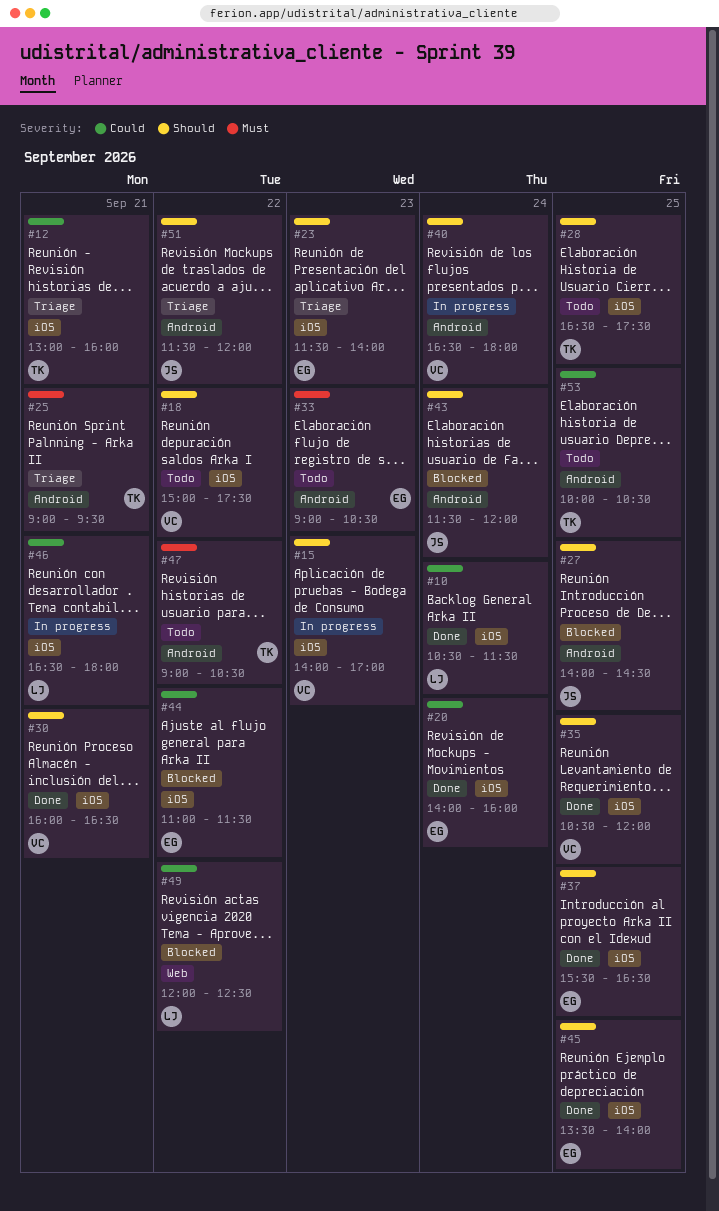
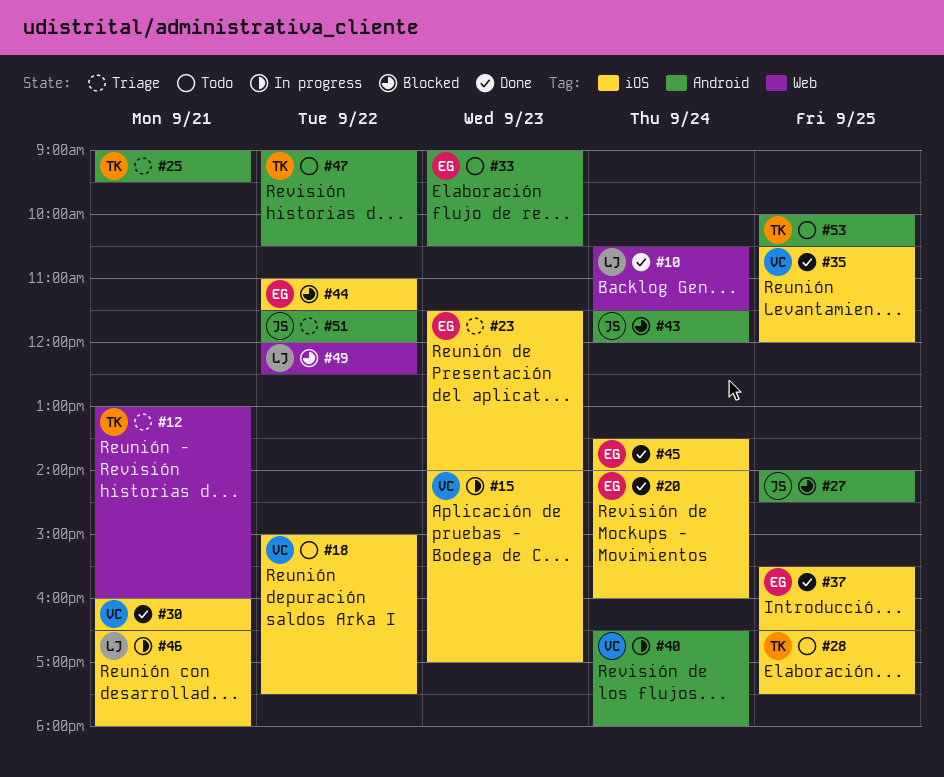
#10, label: iOS -> Web
#12, label: iOS -> Web
#45, day: Sep 25 -> Sep 24

